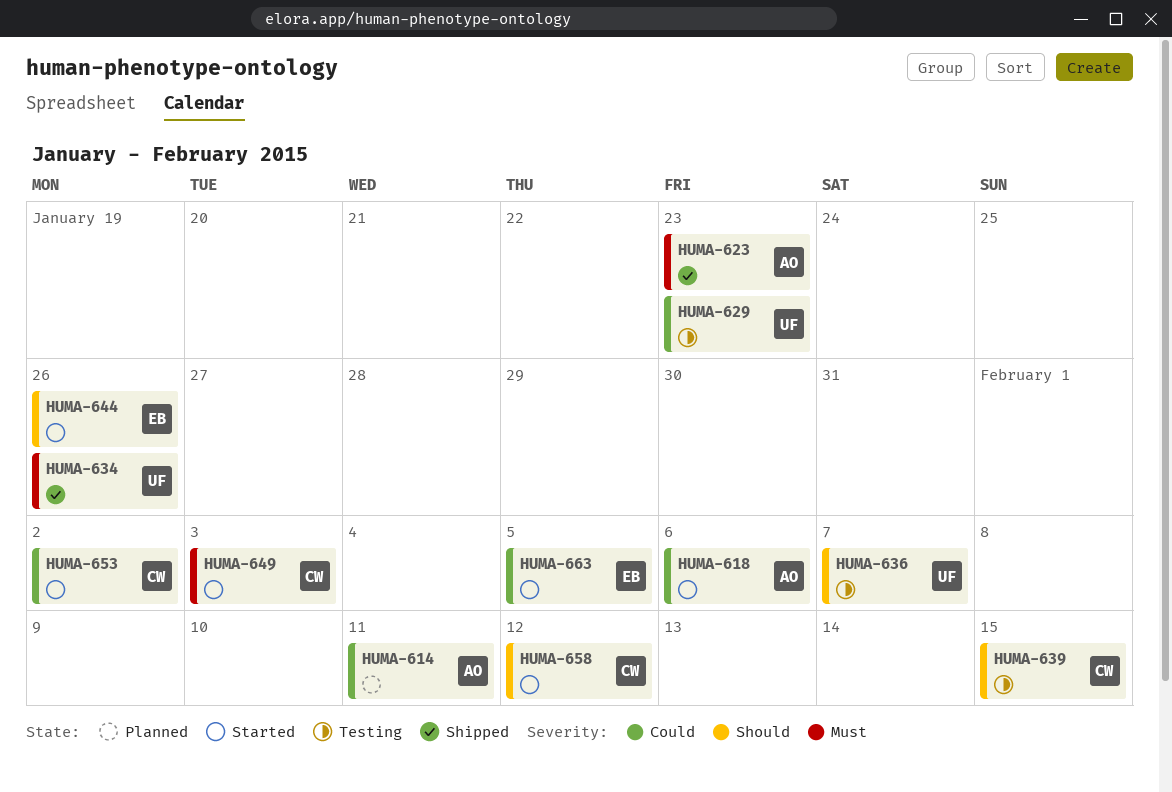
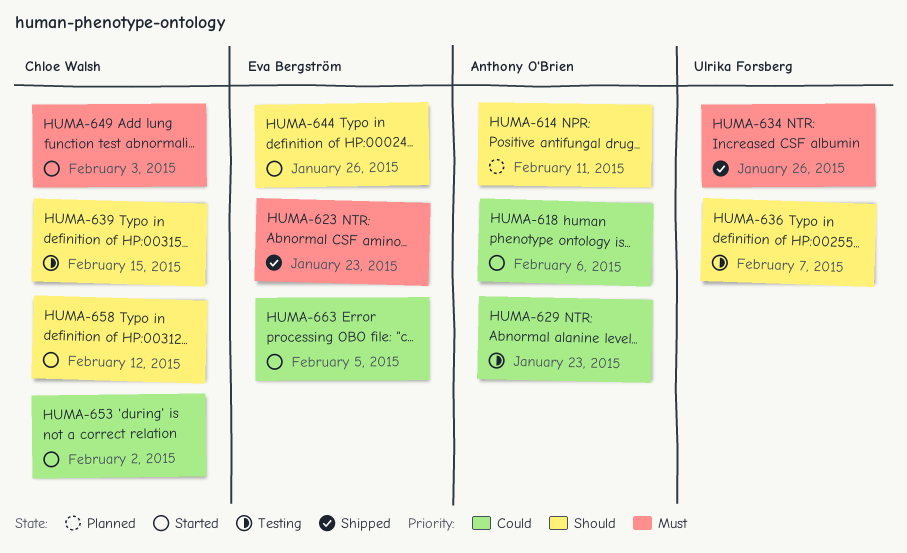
HUMA-614, priority: Could -> Should
HUMA-623, owner: Anthony O'Brien -> Eva Bergström
HUMA-629, owner: Ulrika Forsberg -> Anthony O'Brien

